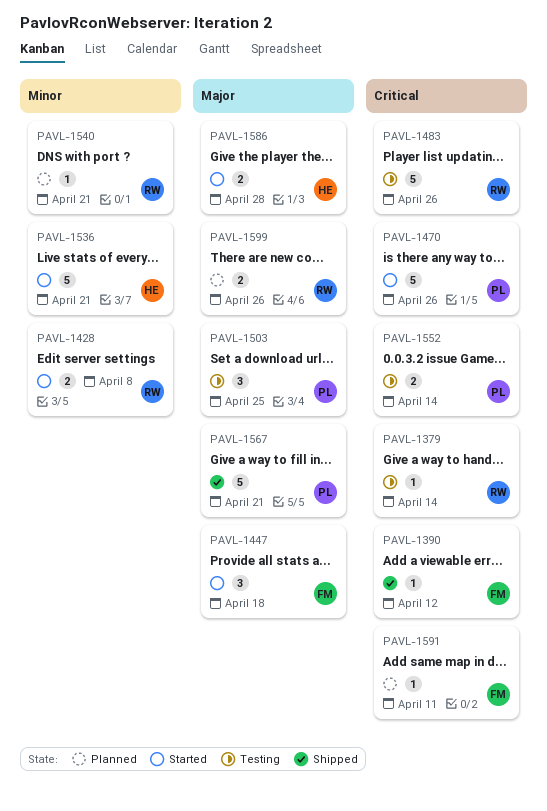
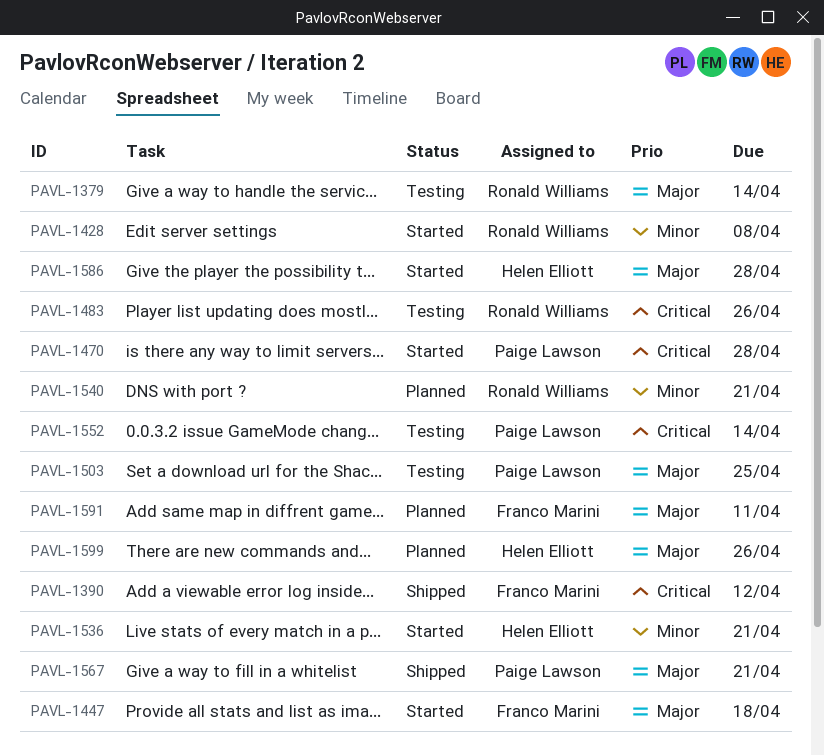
PAVL-1379, priority: Critical -> Major
PAVL-1470, due: Apr 26 -> Apr 28
PAVL-1591, priority: Critical -> Major
PAVL-1599, owner: Ronald Williams -> Helen Elliott

